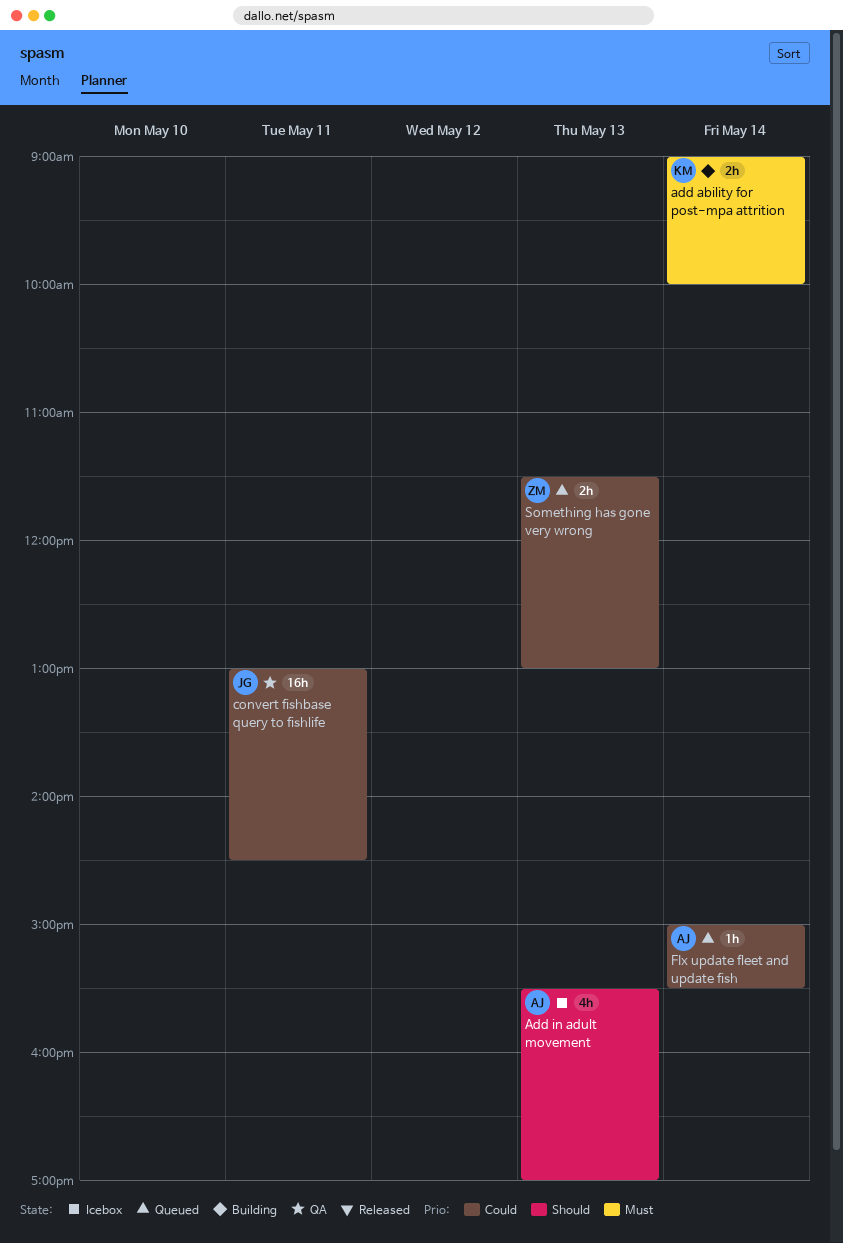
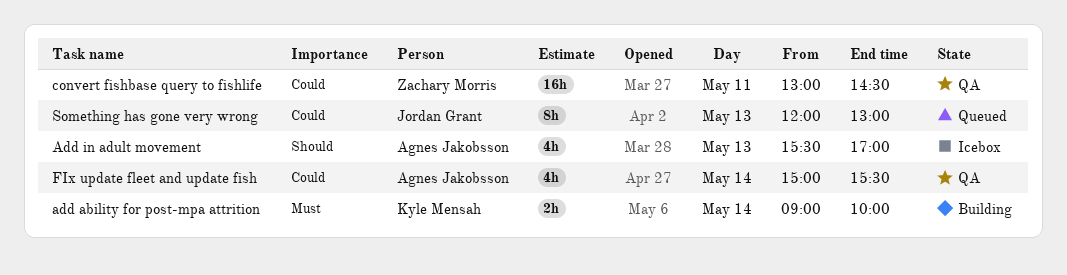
convert fishbase query to fishlife, owner: Jordan Grant -> Zachary Morris
FIx update fleet and update fish, status: Queued -> QA
FIx update fleet and update fish, estimate: 1h -> 4h
Something has gone very wrong, owner: Zachary Morris -> Jordan Grant
Something has gone very wrong, estimate: 2h -> 8h
Something has gone very wrong, begins: 11:30 -> 12:00

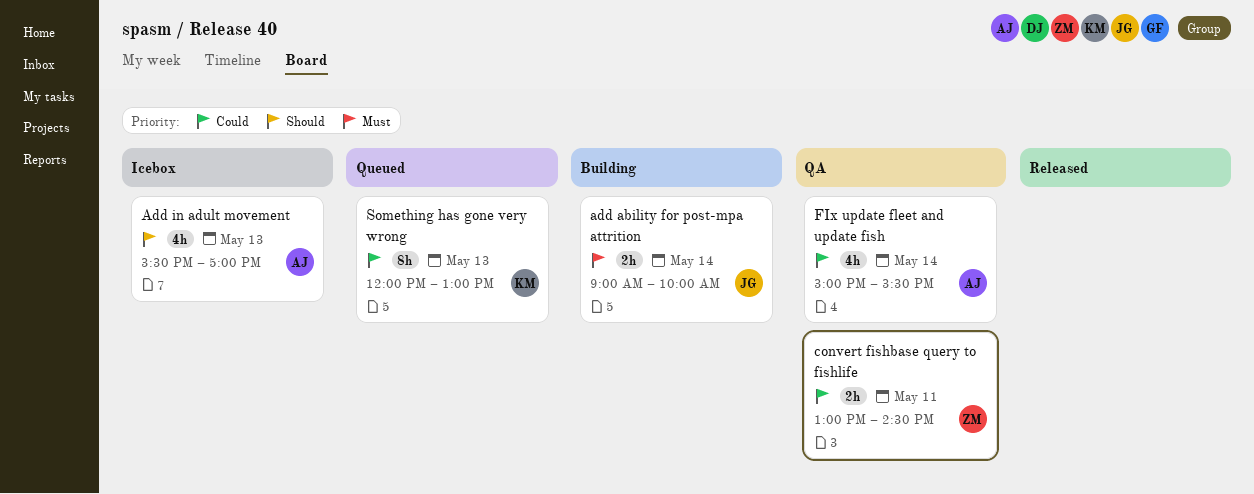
add ability for post-mpa attrition, owner: Kyle Mensah -> Jordan Grant
convert fishbase query to fishlife, estimate: 16h -> 2h
Something has gone very wrong, owner: Jordan Grant -> Kyle Mensah

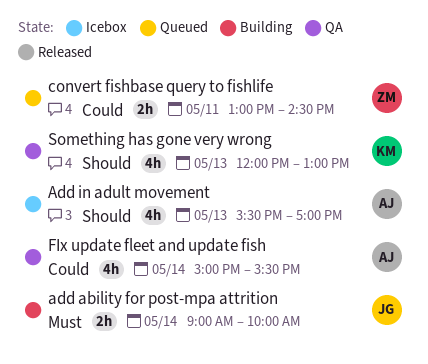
convert fishbase query to fishlife, status: QA -> Queued
Something has gone very wrong, status: Queued -> QA
Something has gone very wrong, priority: Could -> Should
Something has gone very wrong, estimate: 8h -> 4h

